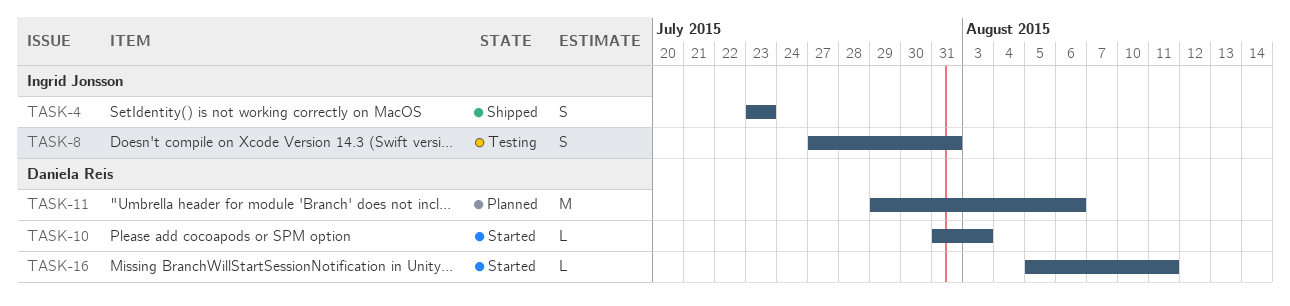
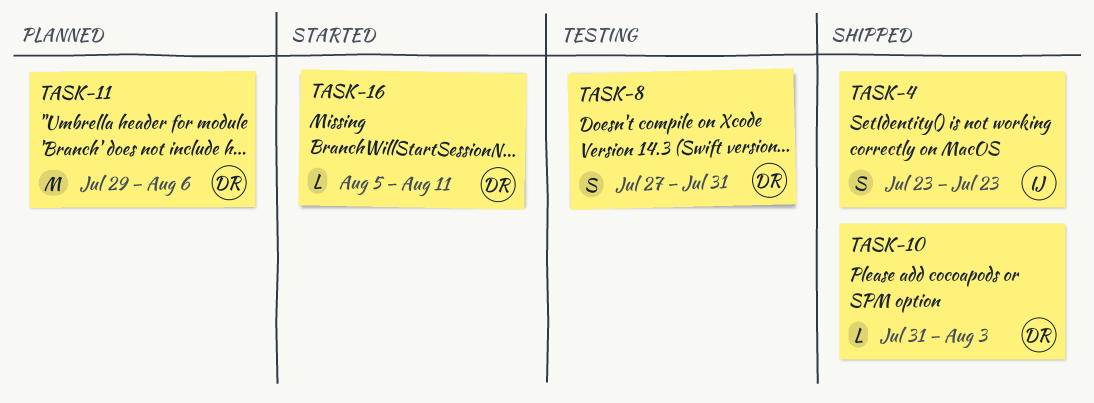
TASK-8, owner: Ingrid Jonsson -> Daniela Reis
TASK-10, status: Started -> Shipped

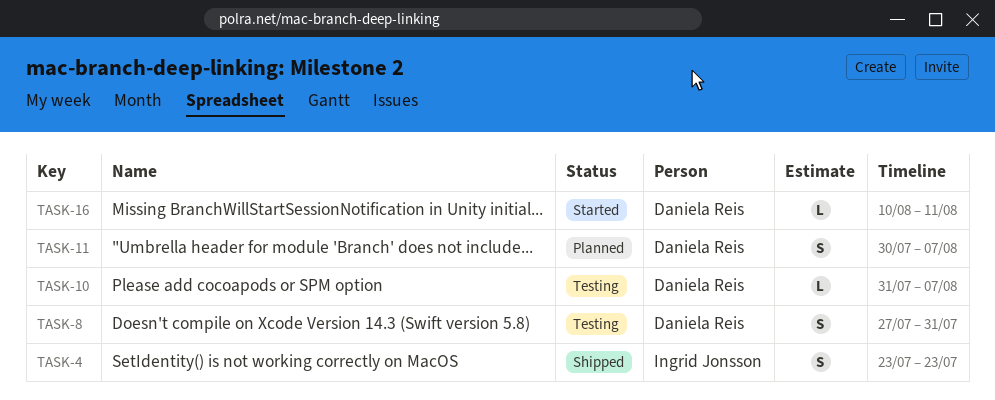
TASK-10, status: Shipped -> Testing
TASK-10, due: Aug 3 -> Aug 7
TASK-11, estimate: M -> S
TASK-11, start: Jul 29 -> Jul 30
TASK-11, due: Aug 6 -> Aug 7
TASK-16, start: Aug 5 -> Aug 10

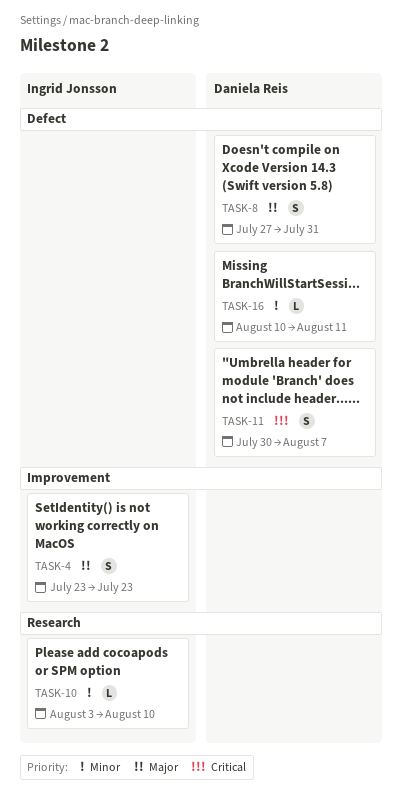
TASK-10, owner: Daniela Reis -> Ingrid Jonsson
TASK-10, start: Jul 31 -> Aug 3
TASK-10, due: Aug 7 -> Aug 10

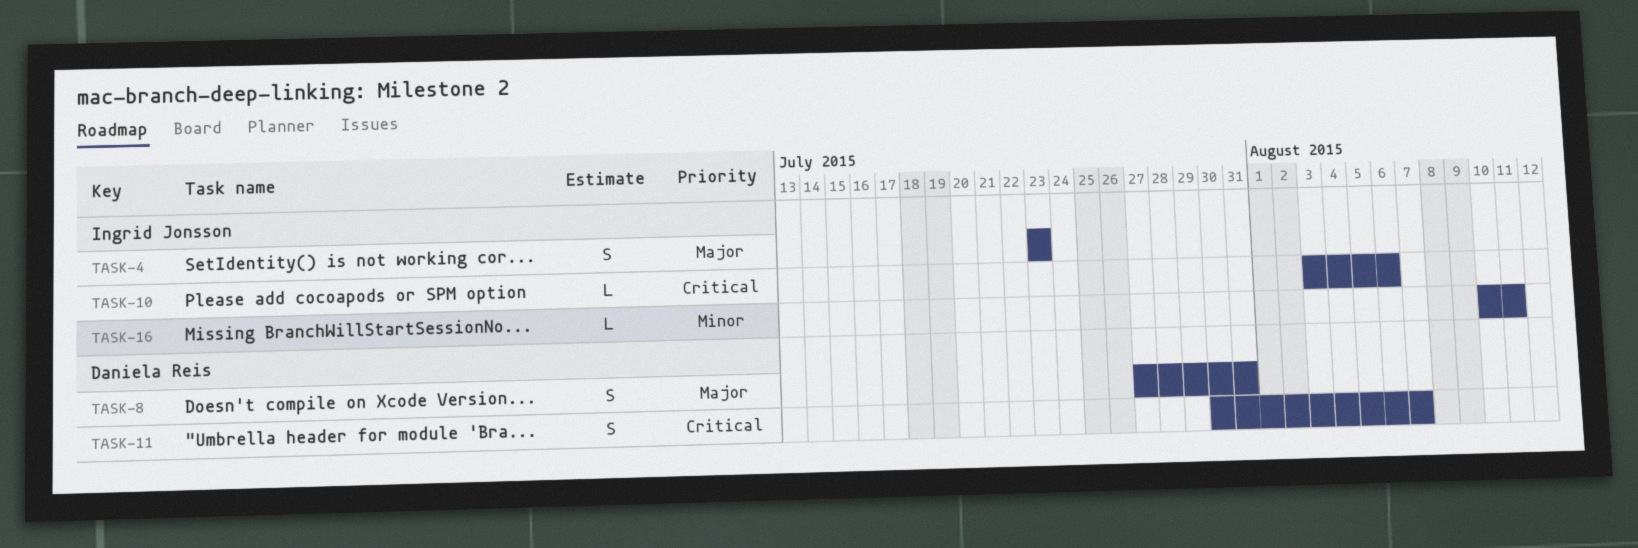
TASK-10, priority: Minor -> Critical
TASK-10, due: Aug 10 -> Aug 6
TASK-16, owner: Daniela Reis -> Ingrid Jonsson

